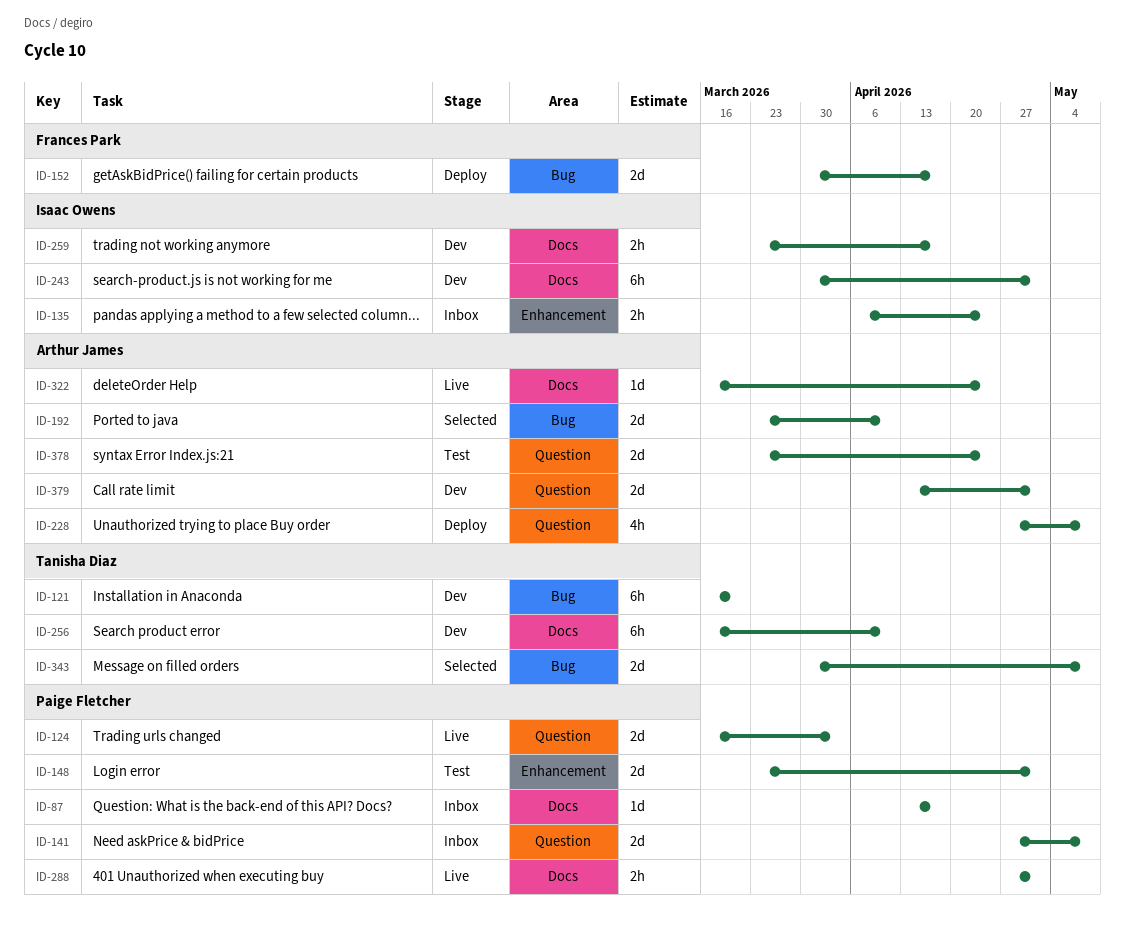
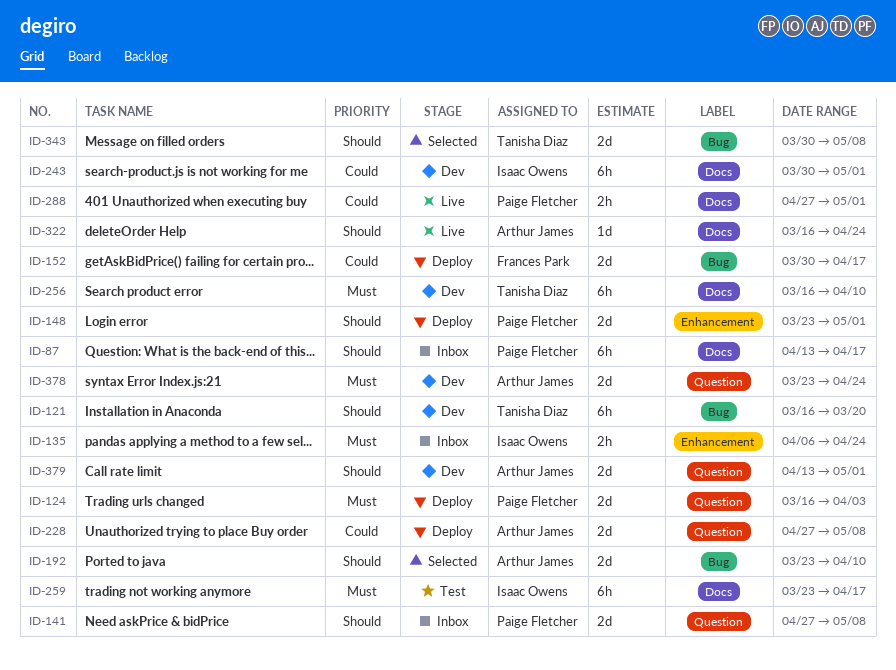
ID-87, estimate: 1d -> 6h
ID-124, status: Live -> Deploy
ID-148, status: Test -> Deploy
ID-228, estimate: 4h -> 2d
ID-259, status: Dev -> Test
ID-259, estimate: 2h -> 6h
ID-378, status: Test -> Dev

